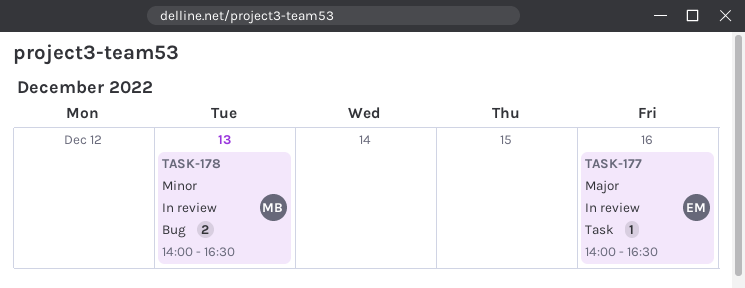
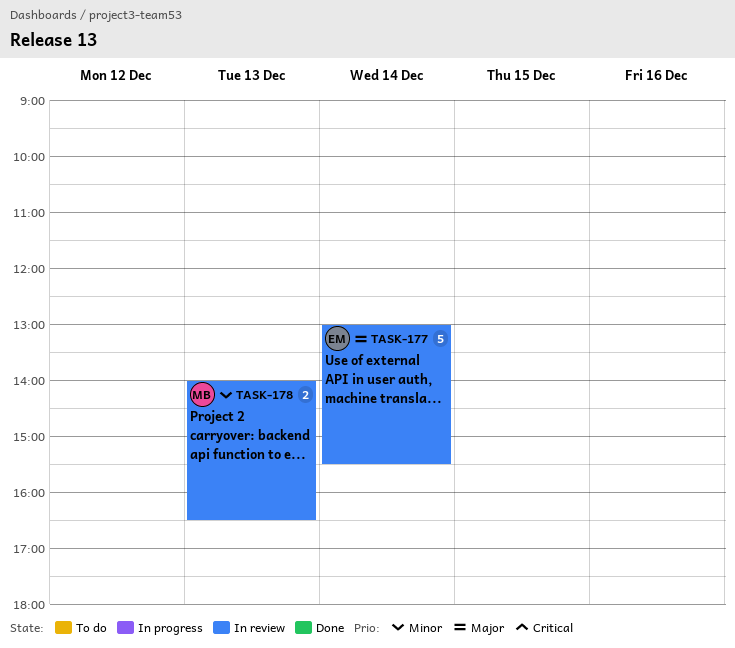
TASK-177, estimate: 1 -> 5
TASK-177, day: Dec 16 -> Dec 14
TASK-177, begins: 14:00 -> 13:00
TASK-177, ends: 16:30 -> 15:30

